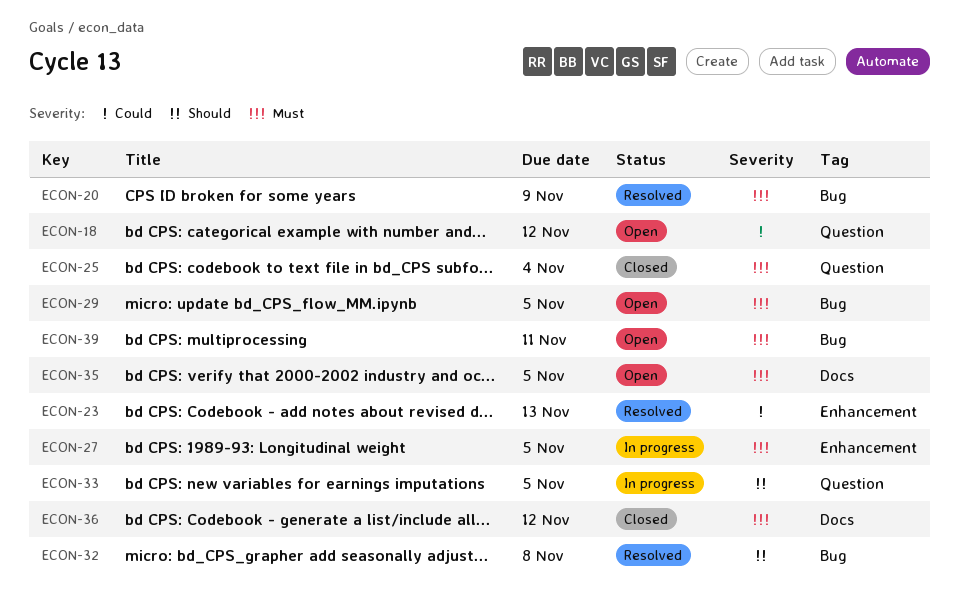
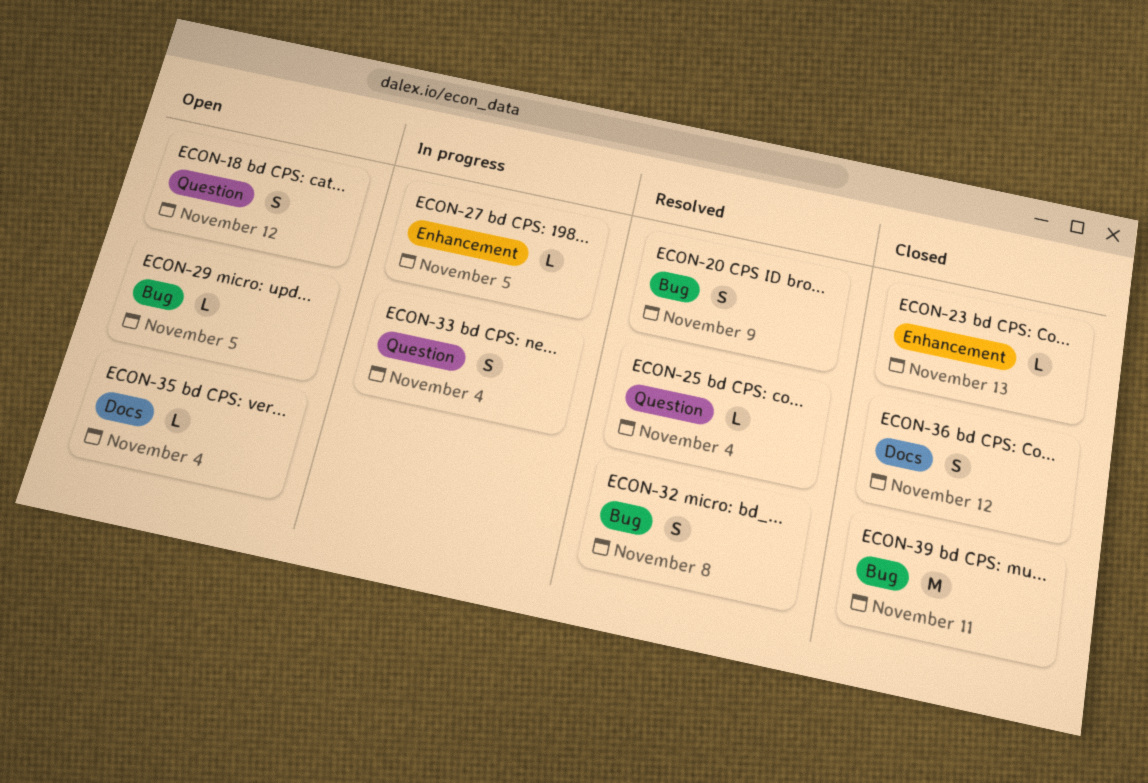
ECON-23, status: Resolved -> Closed
ECON-25, status: Closed -> Resolved
ECON-33, due: Nov 5 -> Nov 4
ECON-35, due: Nov 5 -> Nov 4
ECON-39, status: Open -> Closed

